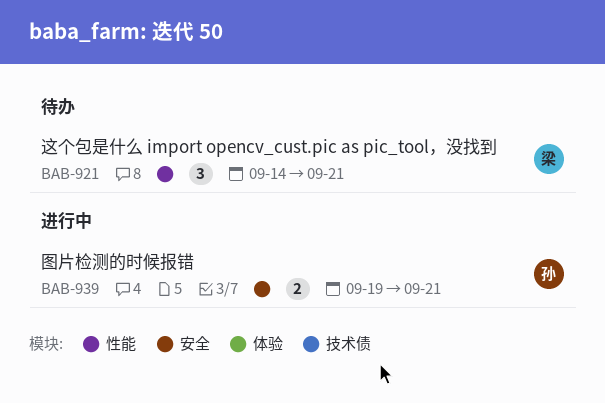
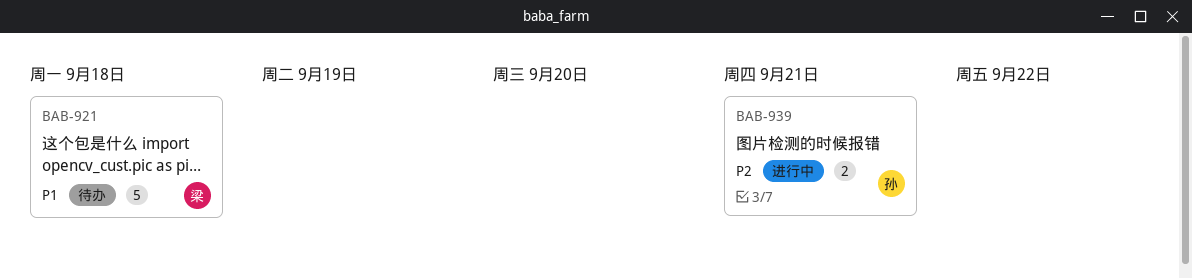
BAB-921, estimate: 3 -> 5
BAB-921, due: Sep 21 -> Sep 18

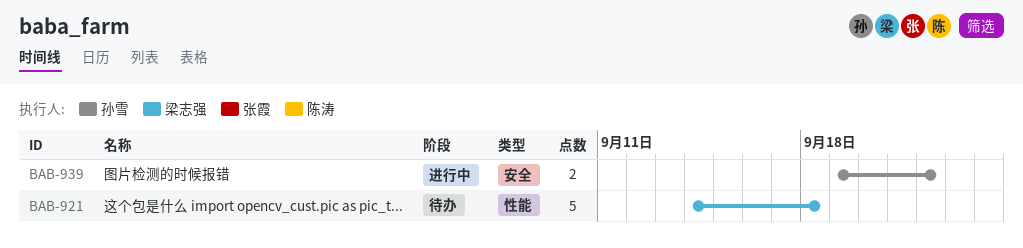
BAB-939, due: Sep 21 -> Sep 22

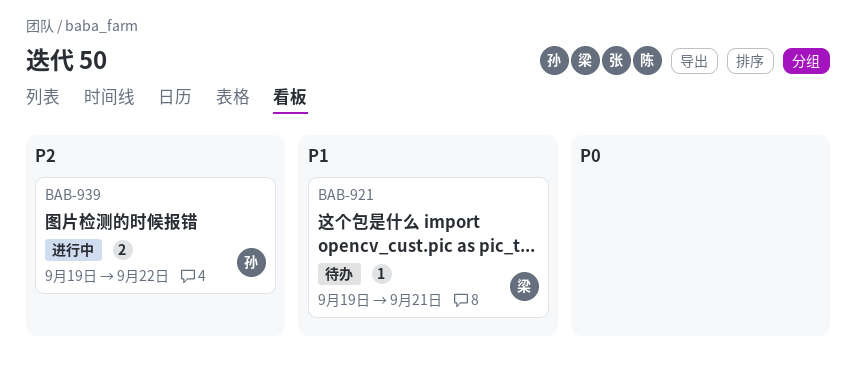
BAB-921, estimate: 5 -> 1
BAB-921, start: Sep 14 -> Sep 19
BAB-921, due: Sep 18 -> Sep 21

